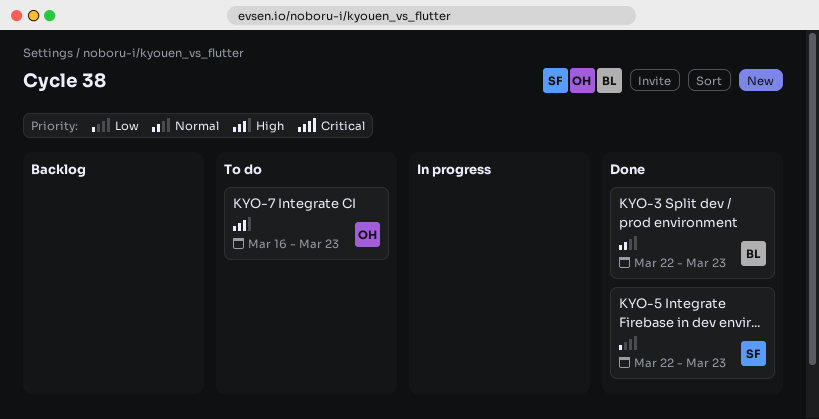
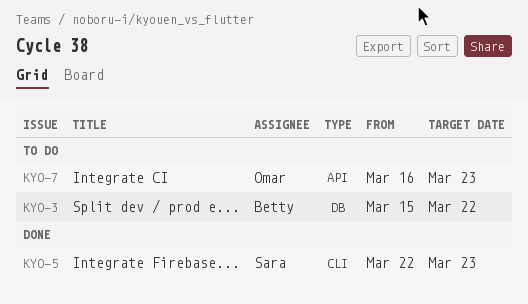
KYO-3, status: Done -> To do
KYO-3, start: Mar 22 -> Mar 15
KYO-3, due: Mar 23 -> Mar 22

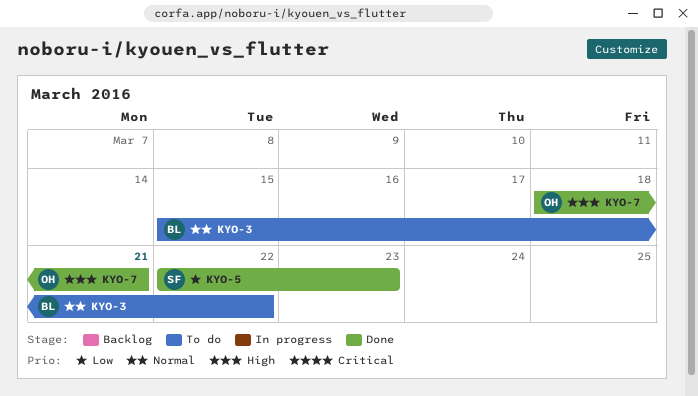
KYO-7, status: To do -> Done
KYO-7, start: Mar 16 -> Mar 18
KYO-7, due: Mar 23 -> Mar 21

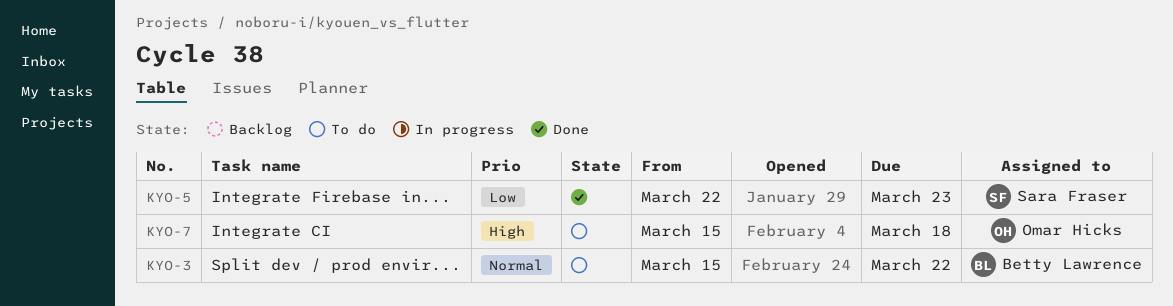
KYO-7, status: Done -> To do
KYO-7, start: Mar 18 -> Mar 15
KYO-7, due: Mar 21 -> Mar 18

